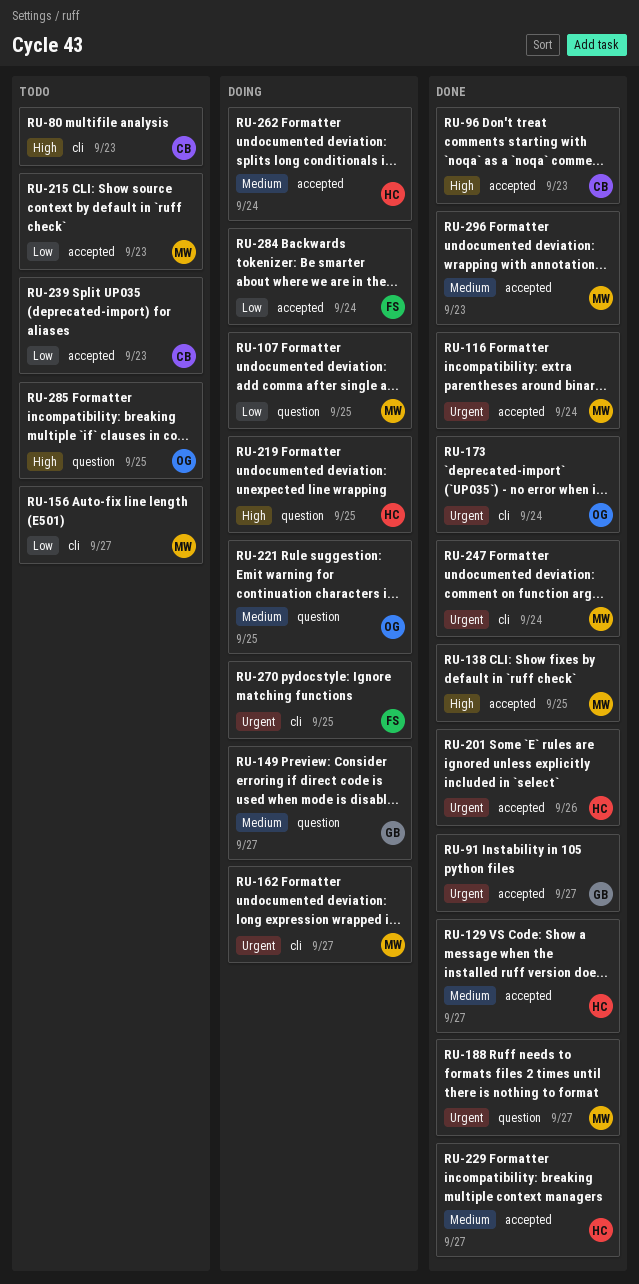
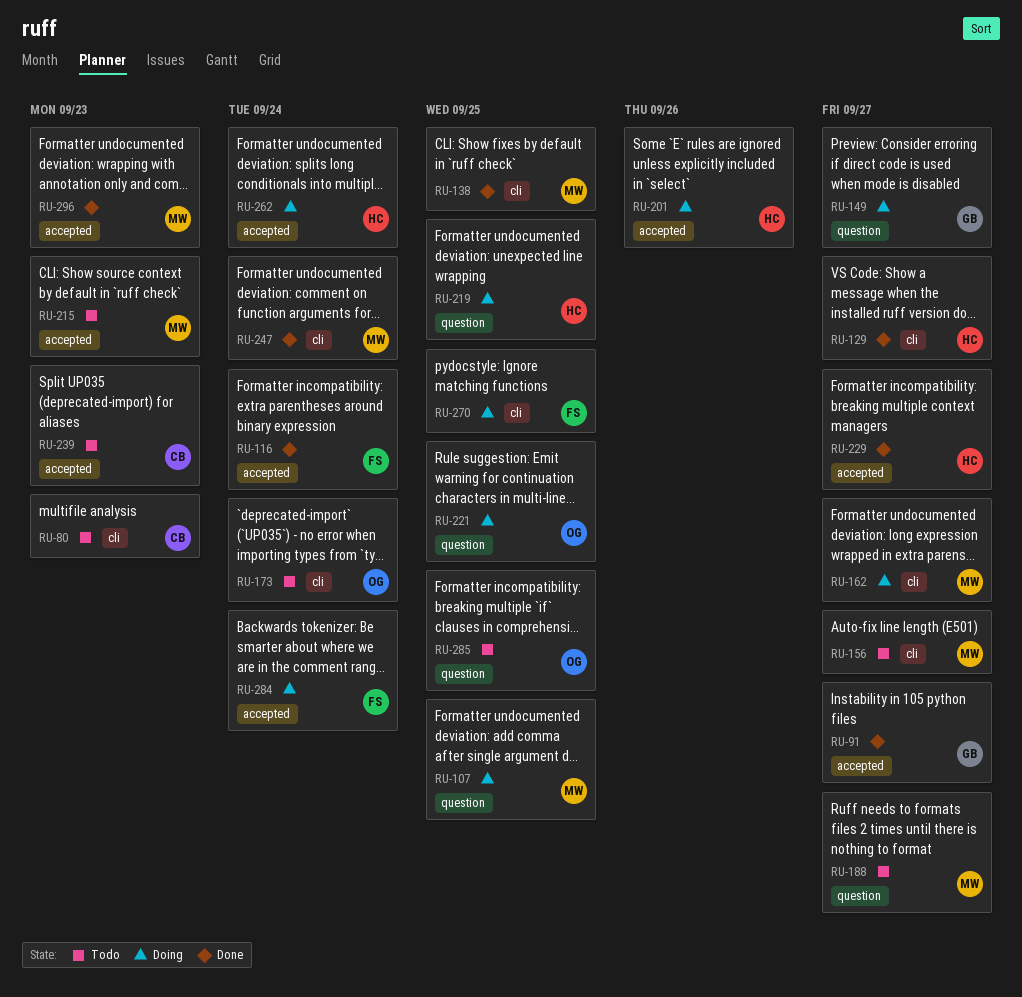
RU-96: present -> none
RU-116, owner: MW -> FS
RU-129, label: accepted -> cli
RU-138, label: accepted -> cli
RU-173, status: Done -> Todo
RU-188, status: Done -> Todo
RU-201, status: Done -> Doing

